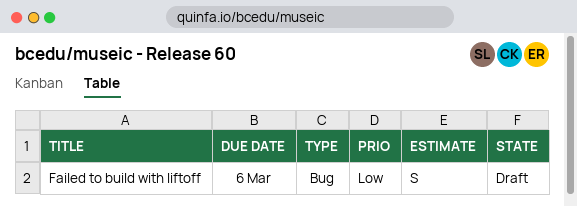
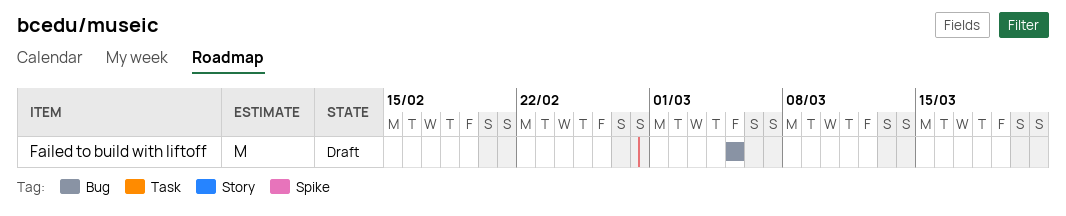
Failed to build with liftoff, estimate: S -> M
Failed to build with liftoff, due: Mar 6 -> Mar 5

